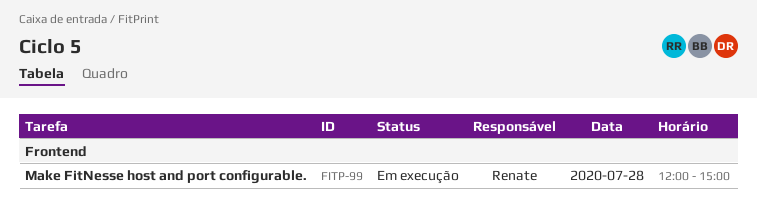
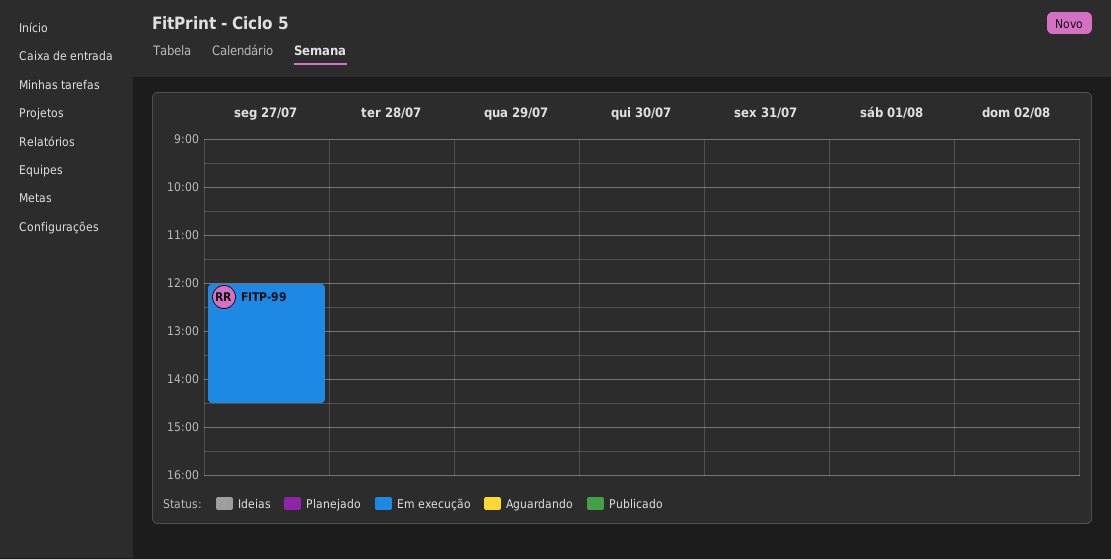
FITP-99, day: Jul 28 -> Jul 27
FITP-99, ends: 15:00 -> 14:30

